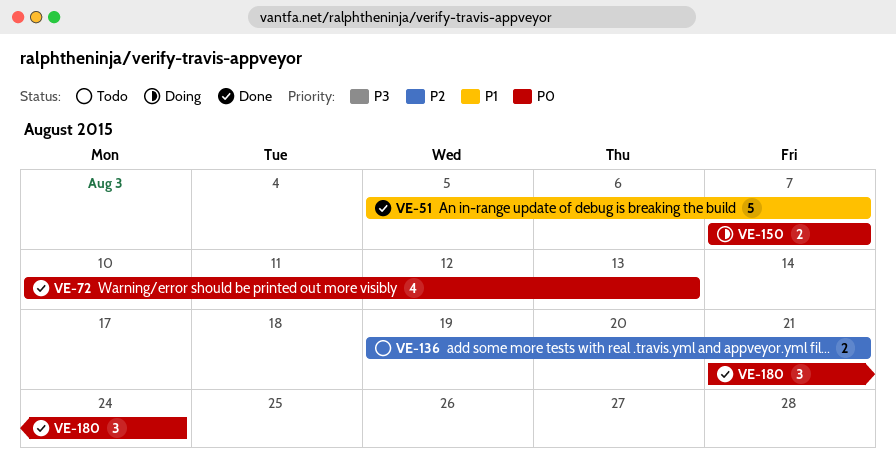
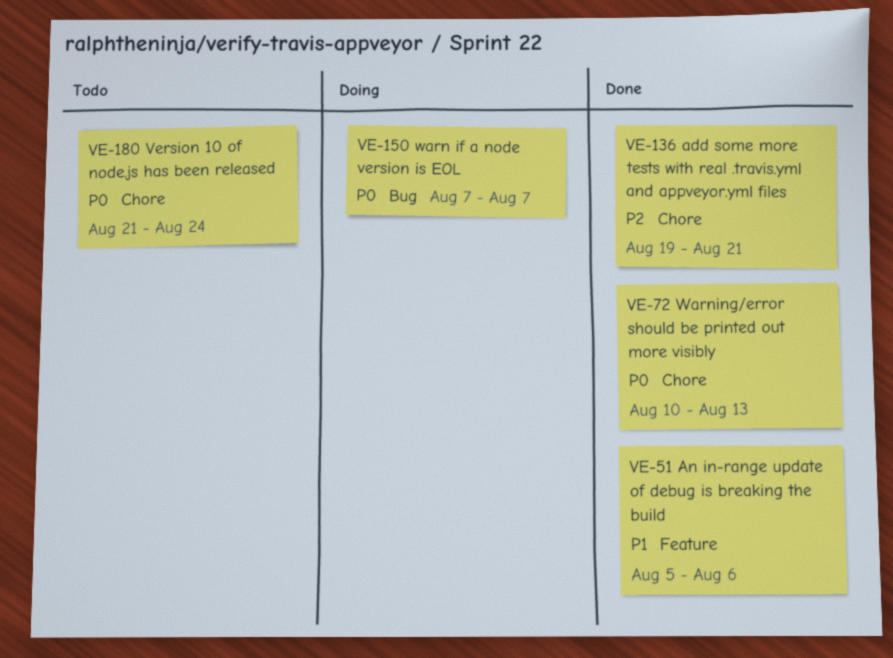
VE-51, due: Aug 7 -> Aug 6
VE-136, status: Todo -> Done
VE-180, status: Done -> Todo

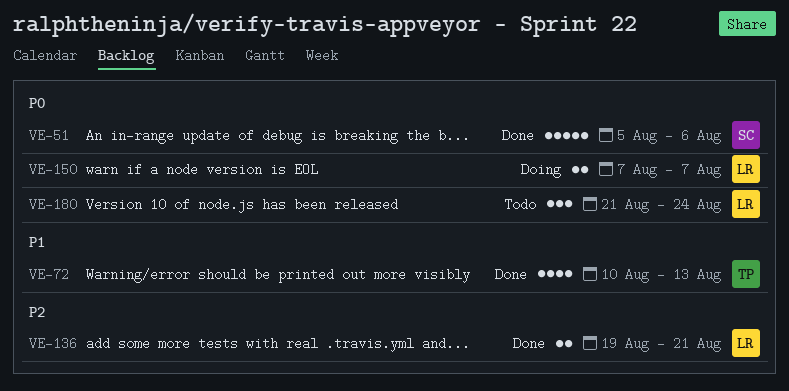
VE-51, priority: P1 -> P0
VE-72, priority: P0 -> P1

